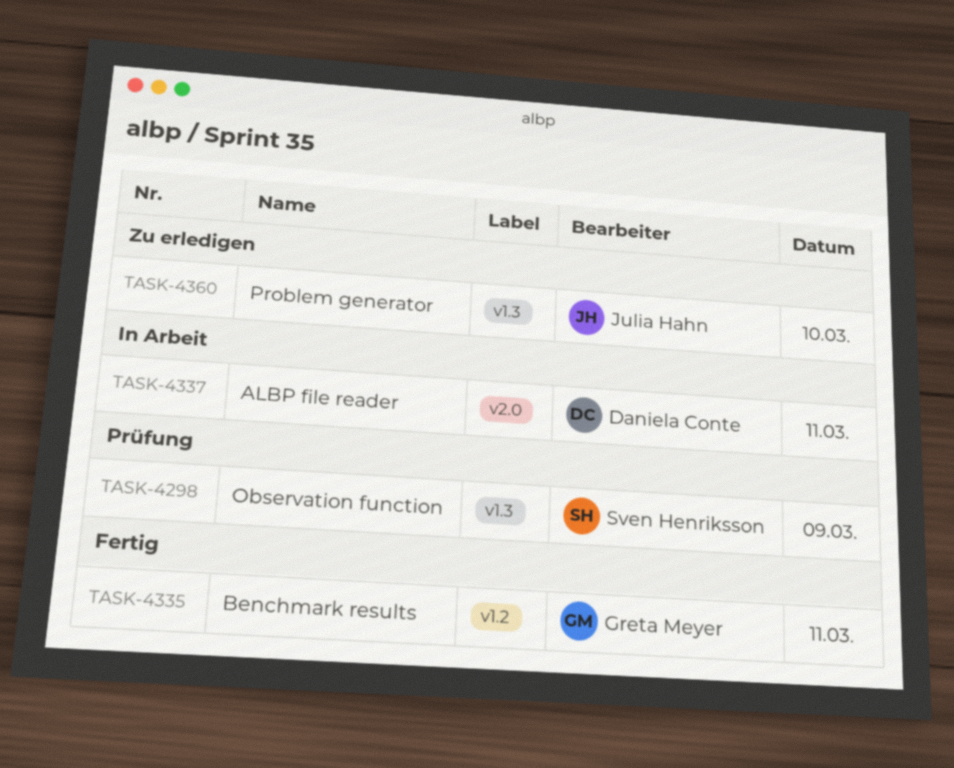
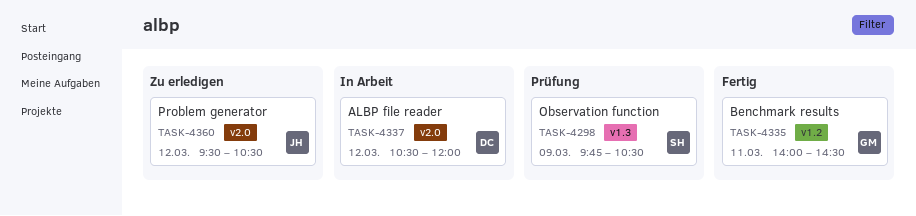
TASK-4337, day: Mar 11 -> Mar 12
TASK-4360, label: v1.3 -> v2.0
TASK-4360, day: Mar 10 -> Mar 12

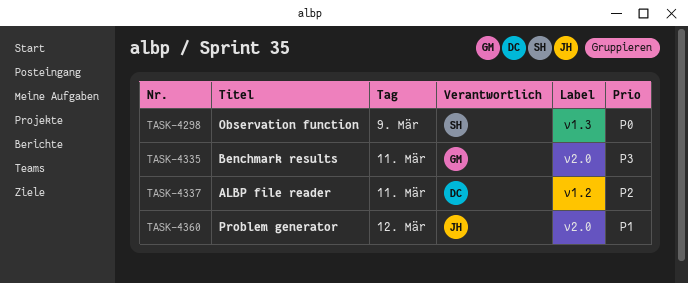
TASK-4335, label: v1.2 -> v2.0
TASK-4337, label: v2.0 -> v1.2
TASK-4337, day: Mar 12 -> Mar 11

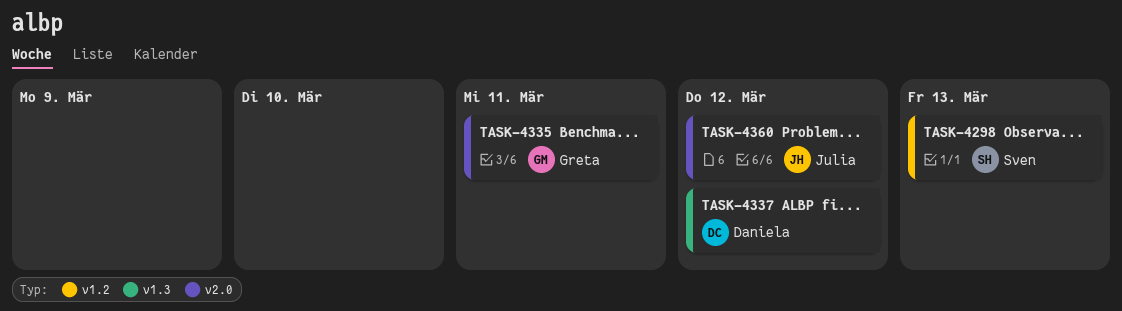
TASK-4298, label: v1.3 -> v1.2
TASK-4298, day: Mar 9 -> Mar 13
TASK-4337, label: v1.2 -> v1.3
TASK-4337, day: Mar 11 -> Mar 12

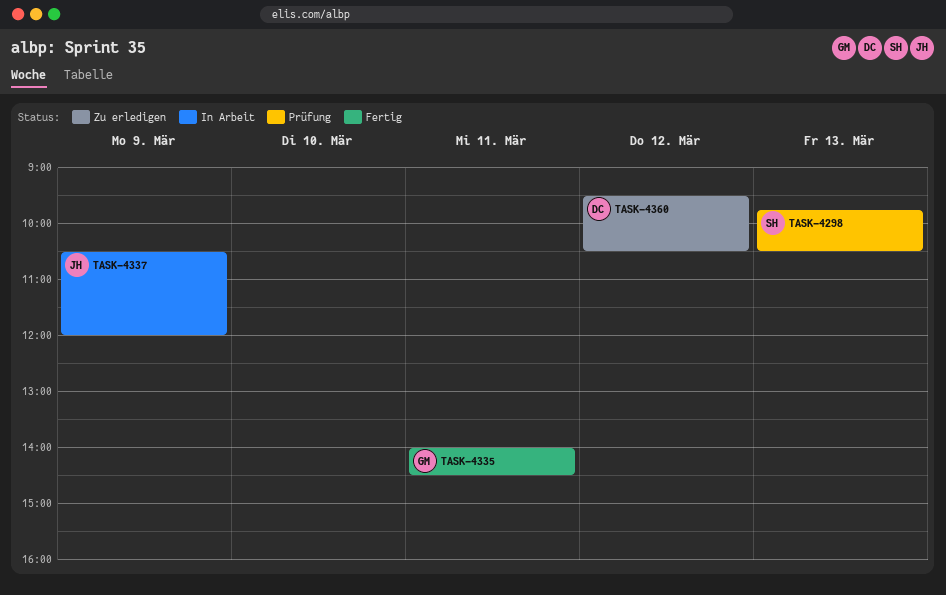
TASK-4337, owner: Daniela -> Julia
TASK-4337, day: Mar 12 -> Mar 9
TASK-4360, owner: Julia -> Daniela

